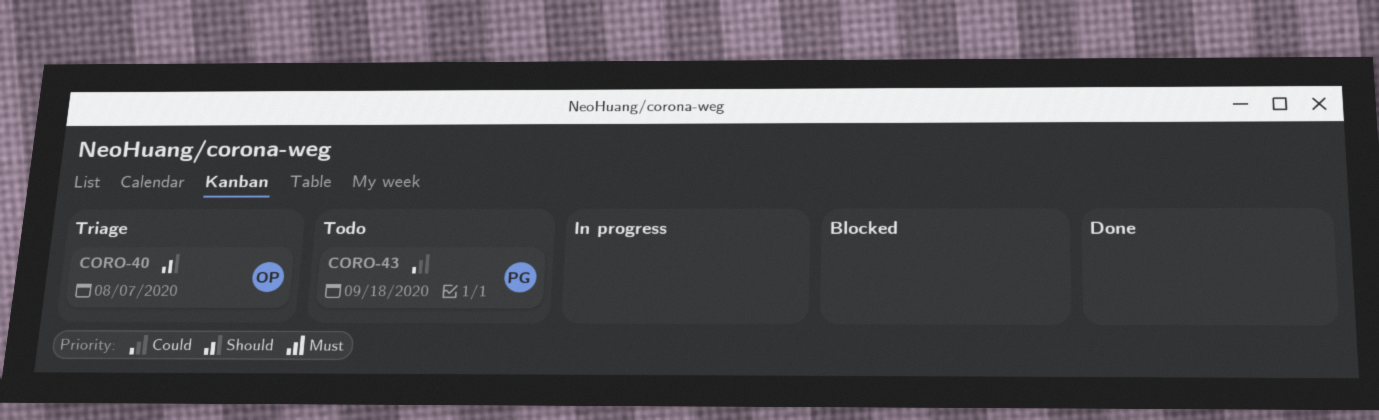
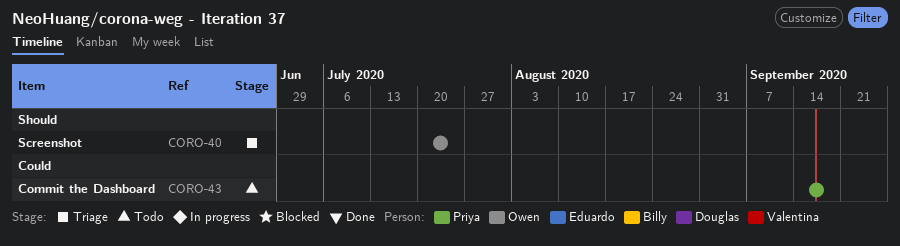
CORO-40, due: Aug 7 -> Jul 24

